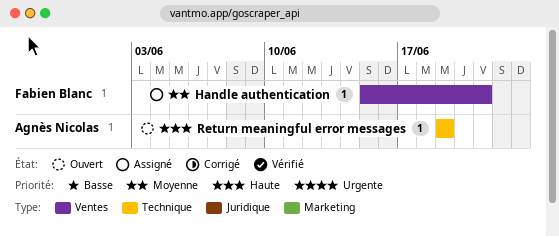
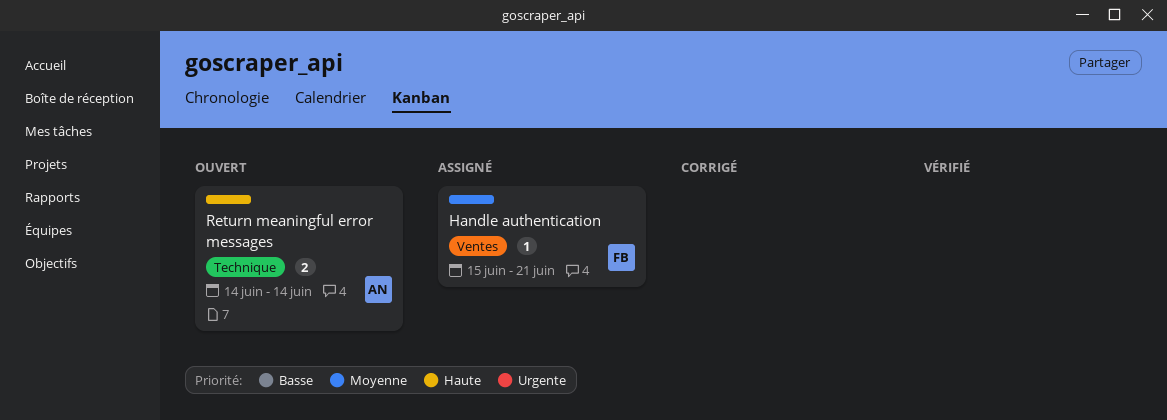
Return meaningful error messages, estimate: 1 -> 2
Return meaningful error messages, start: Jun 19 -> Jun 14
Return meaningful error messages, due: Jun 19 -> Jun 14

